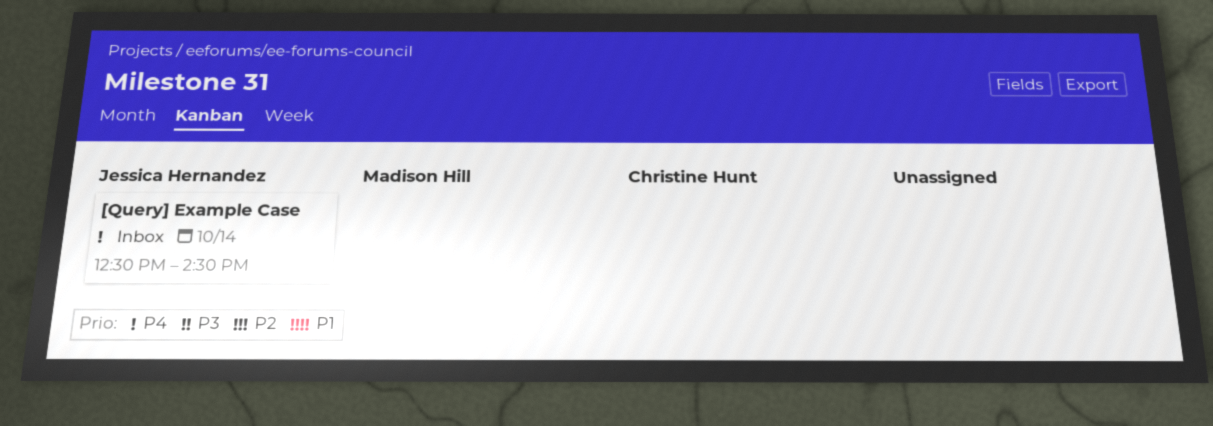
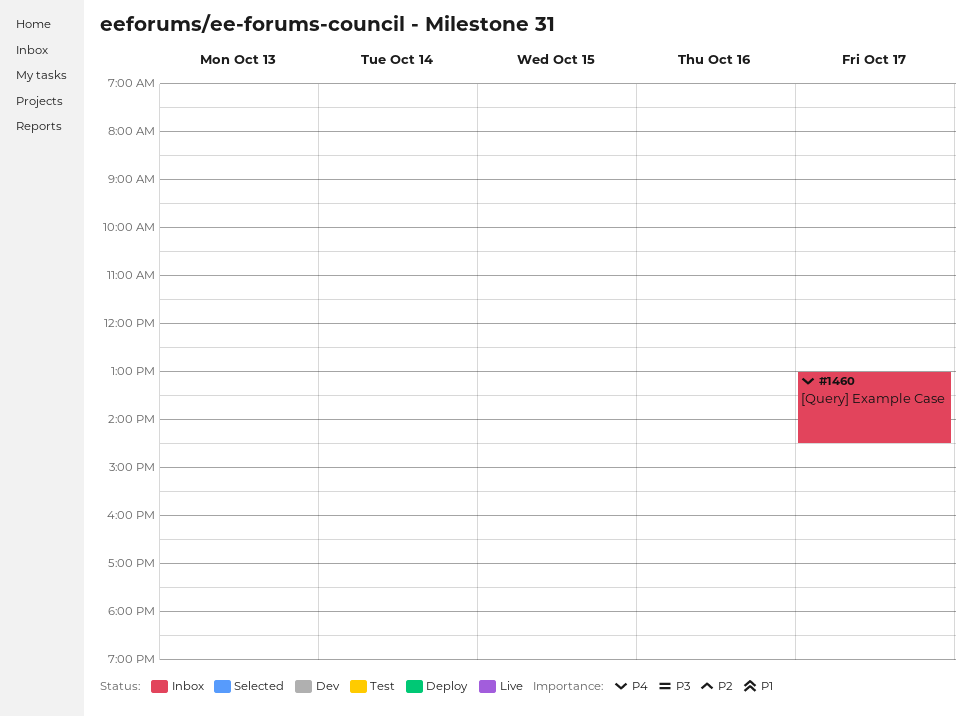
[Query] Example Case, day: Oct 14 -> Oct 17
[Query] Example Case, begins: 12:30 -> 13:00

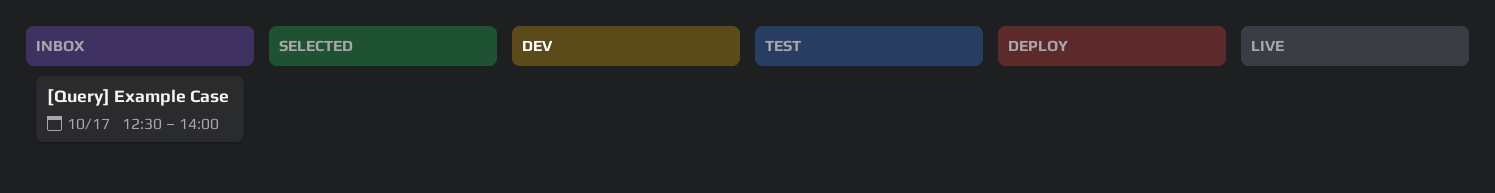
[Query] Example Case, begins: 13:00 -> 12:30
[Query] Example Case, ends: 14:30 -> 14:00

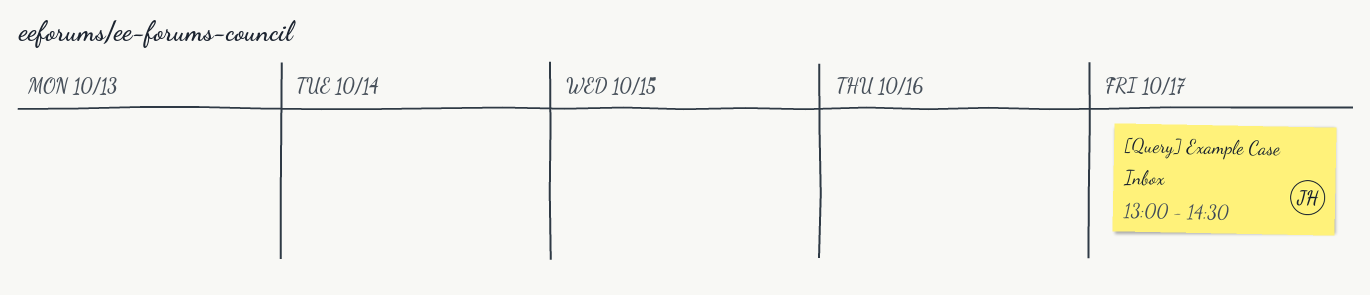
[Query] Example Case, begins: 12:30 -> 13:00
[Query] Example Case, ends: 14:00 -> 14:30

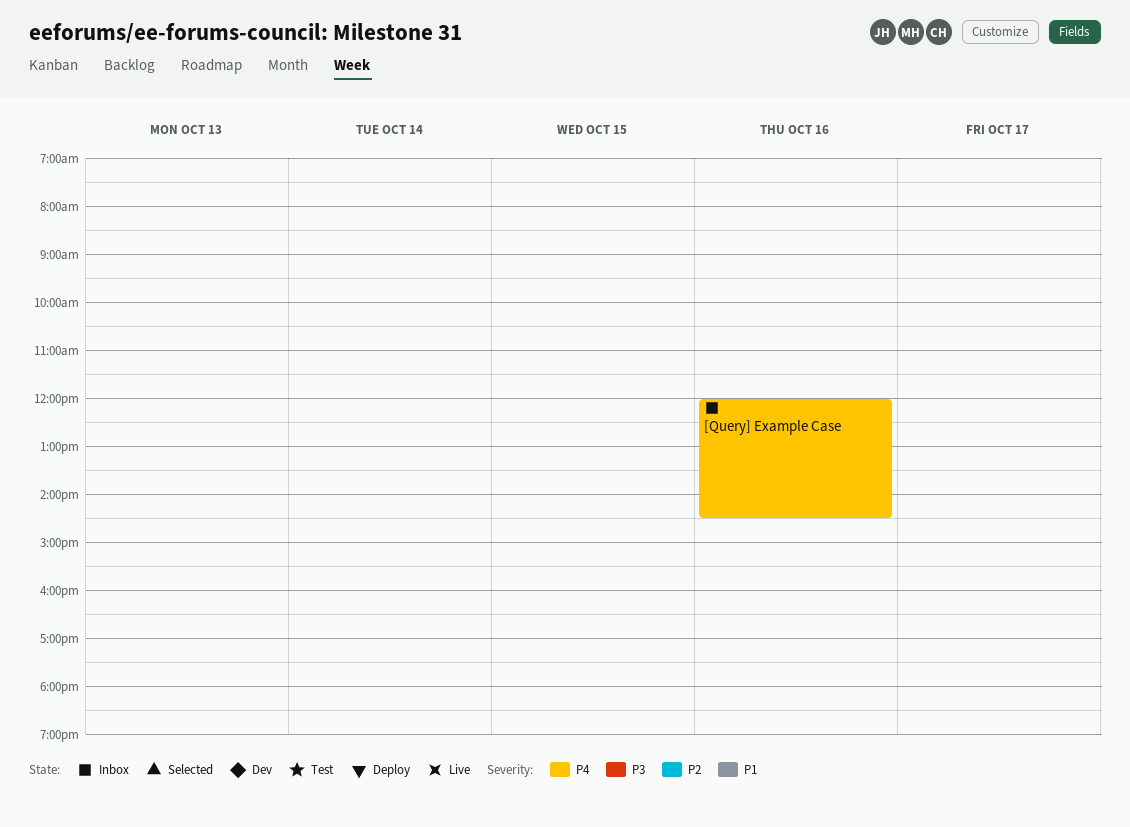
[Query] Example Case, day: Oct 17 -> Oct 16
[Query] Example Case, begins: 13:00 -> 12:00

